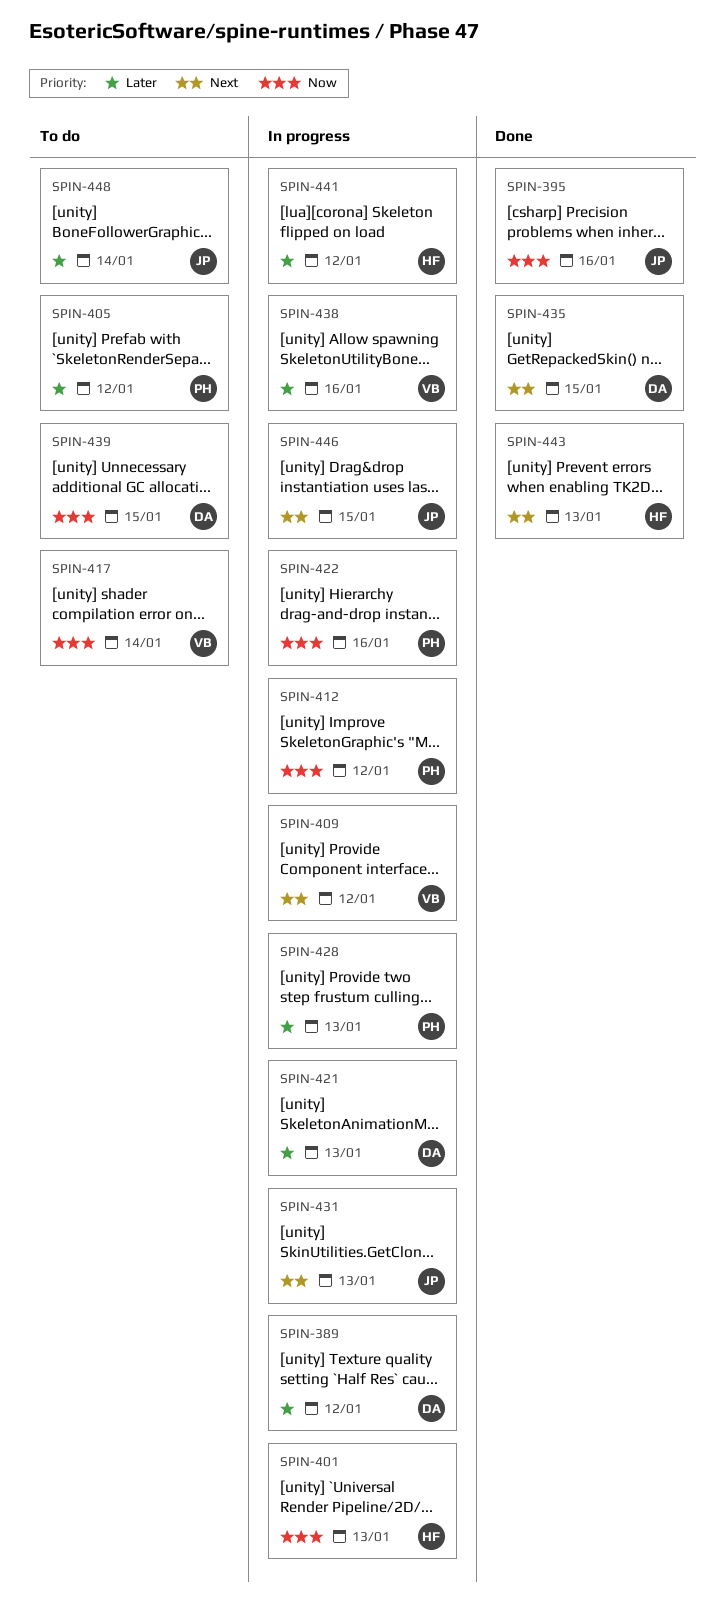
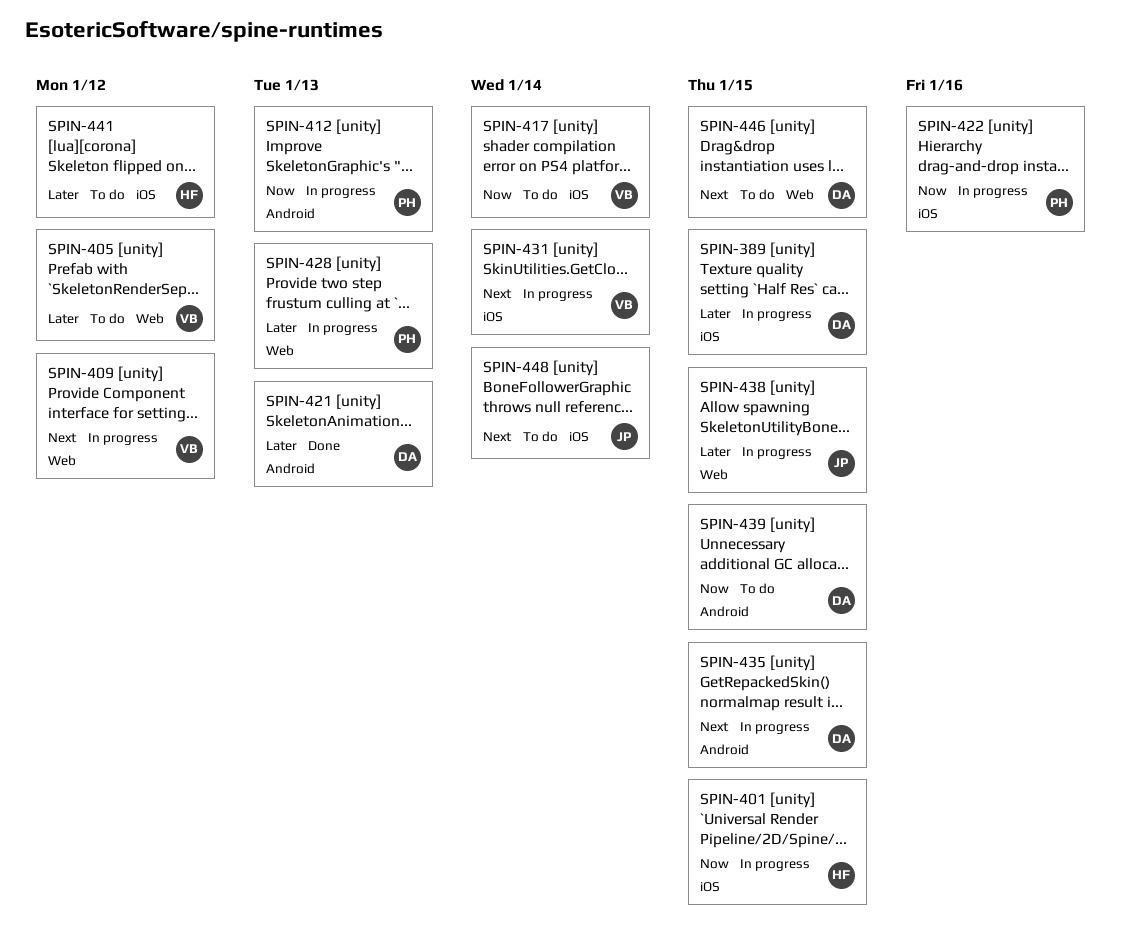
SPIN-389, due: Jan 12 -> Jan 15
SPIN-395: present -> none
SPIN-401, due: Jan 13 -> Jan 15
SPIN-405, owner: PH -> VB
SPIN-412, due: Jan 12 -> Jan 13
SPIN-421, status: In progress -> Done
SPIN-431, owner: JP -> VB
SPIN-431, due: Jan 13 -> Jan 14
SPIN-435, status: Done -> In progress
SPIN-438, owner: VB -> JP
SPIN-438, due: Jan 16 -> Jan 15
SPIN-441, status: In progress -> To do
SPIN-443: present -> none
SPIN-446, status: In progress -> To do
SPIN-446, owner: JP -> DA
SPIN-448, priority: Later -> Next

